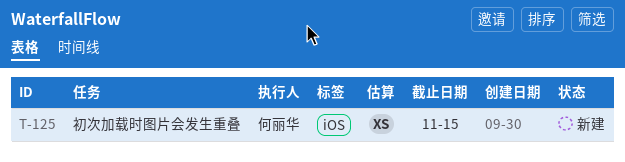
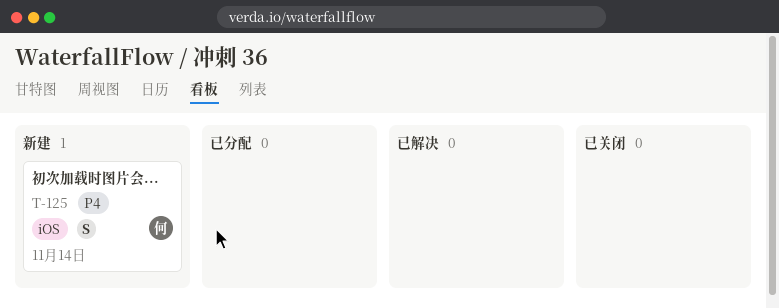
T-125, estimate: XS -> S
T-125, due: Nov 15 -> Nov 14

